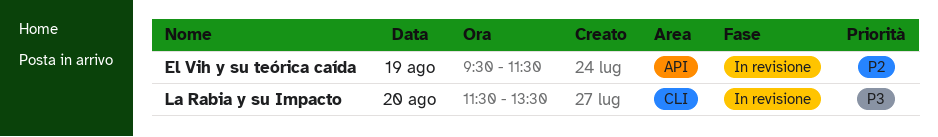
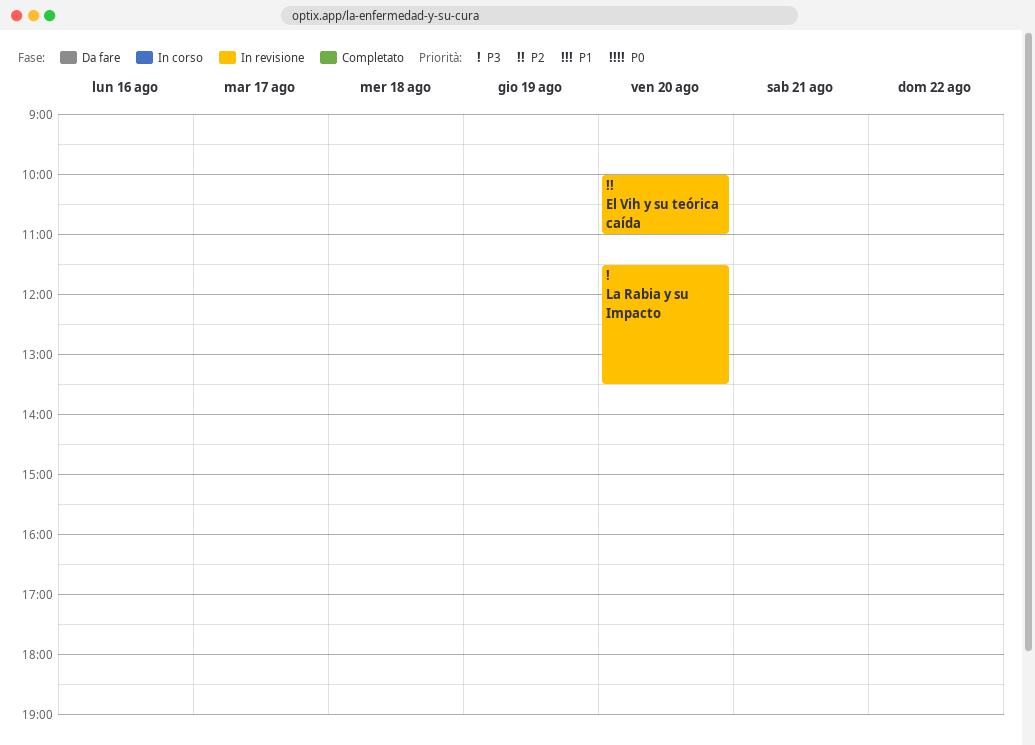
El Vih y su teórica caída, day: Aug 19 -> Aug 20
El Vih y su teórica caída, begins: 09:30 -> 10:00
El Vih y su teórica caída, ends: 11:30 -> 11:00

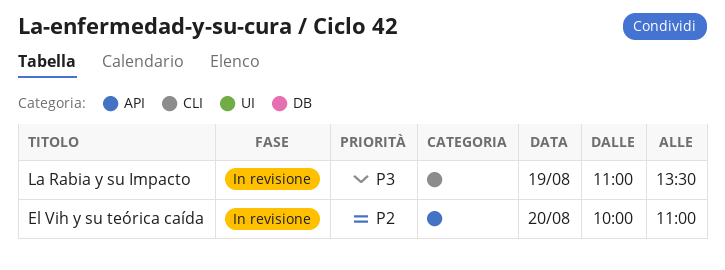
La Rabia y su Impacto, day: Aug 20 -> Aug 19
La Rabia y su Impacto, begins: 11:30 -> 11:00

